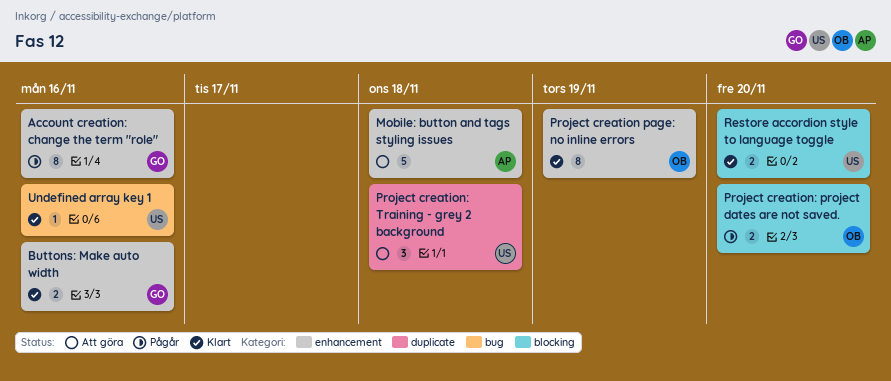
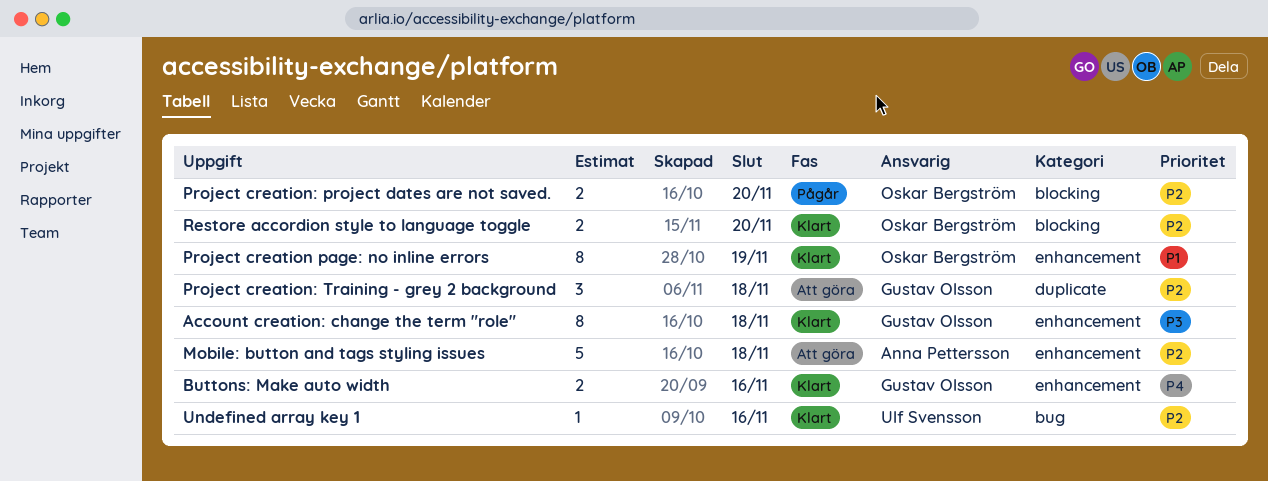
Account creation: change the term "role", status: Pågår -> Klart
Account creation: change the term "role", due: Nov 16 -> Nov 18
Project creation: Training - grey 2 background, owner: Ulf Svensson -> Gustav Olsson
Restore accordion style to language toggle, owner: Ulf Svensson -> Oskar Bergström

